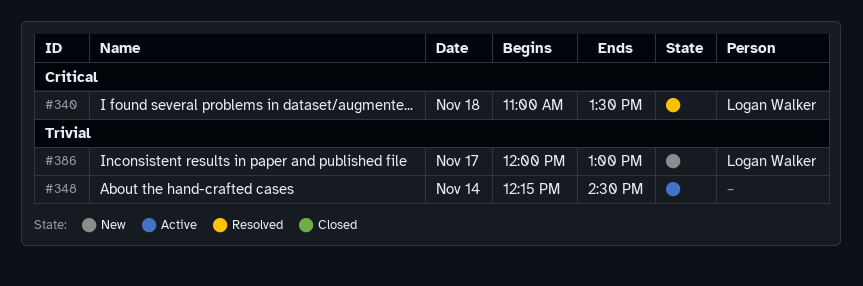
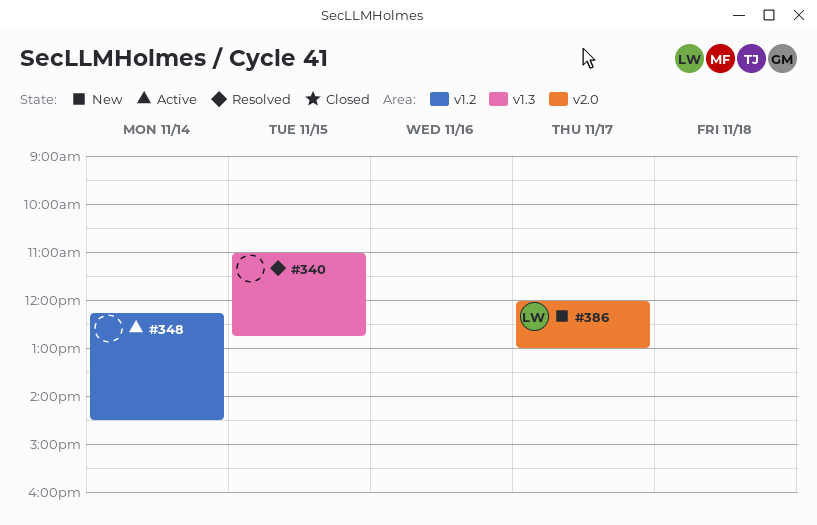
#340, owner: Logan Walker -> none
#340, day: Nov 18 -> Nov 15
#340, ends: 13:30 -> 12:45

